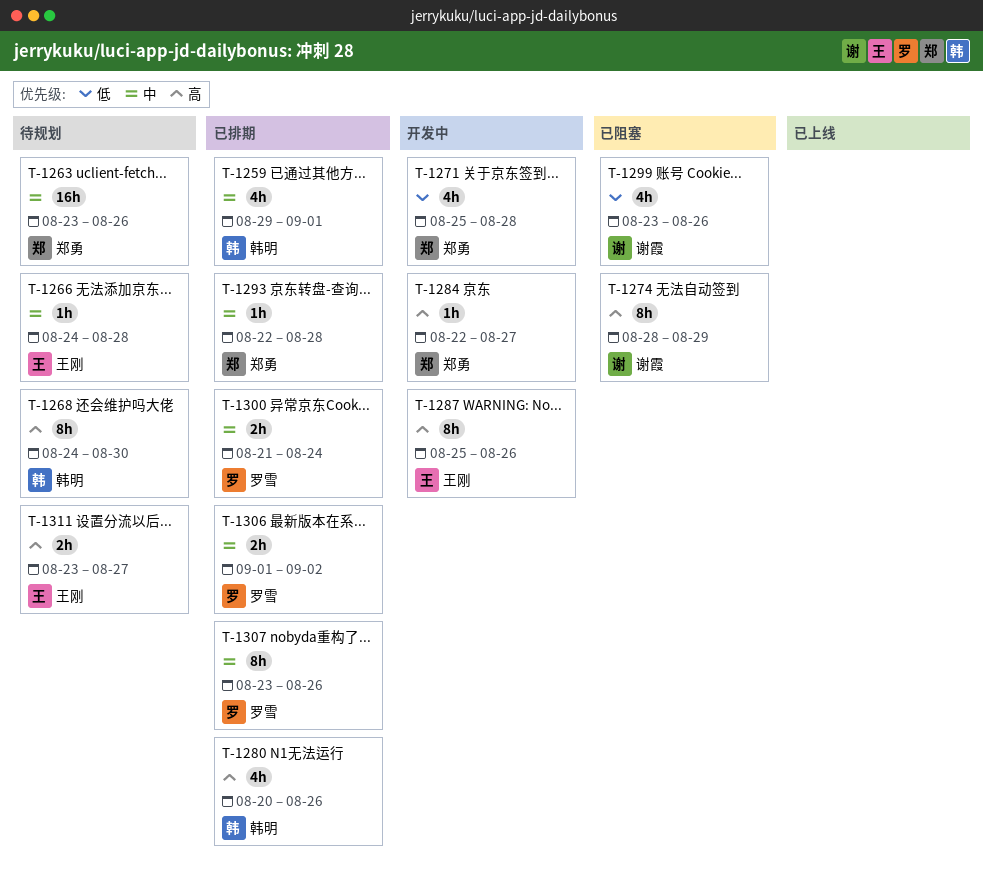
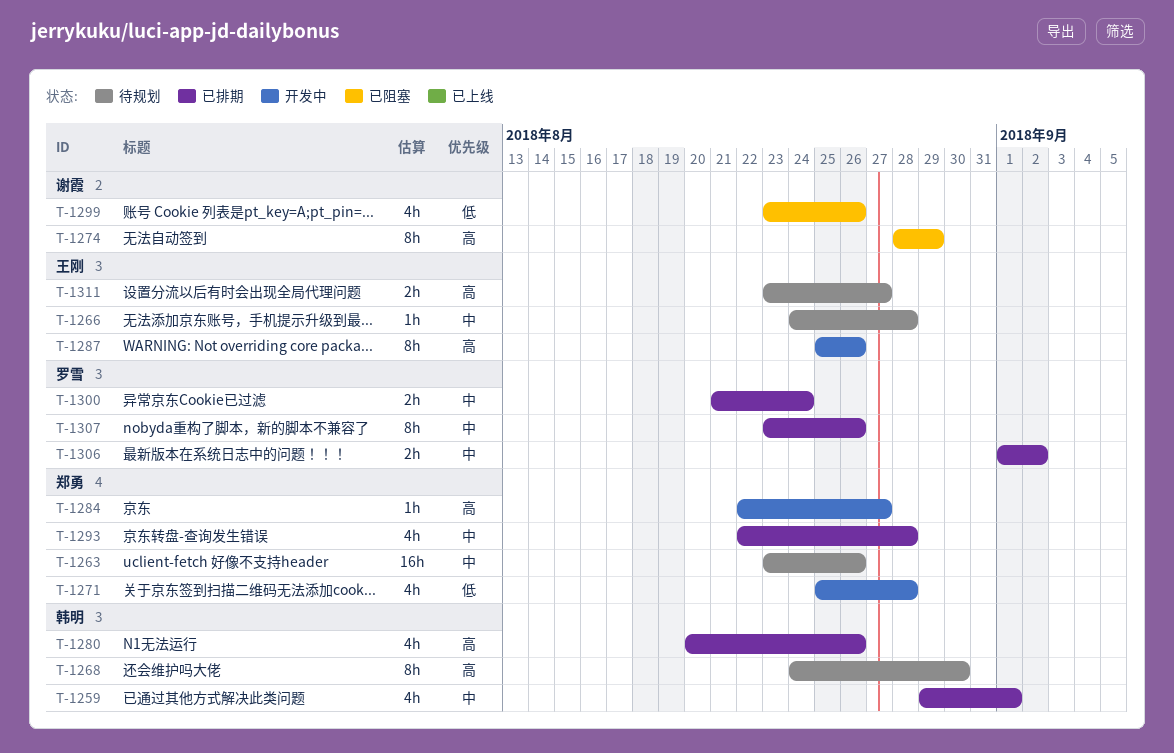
T-1293, estimate: 1h -> 4h

